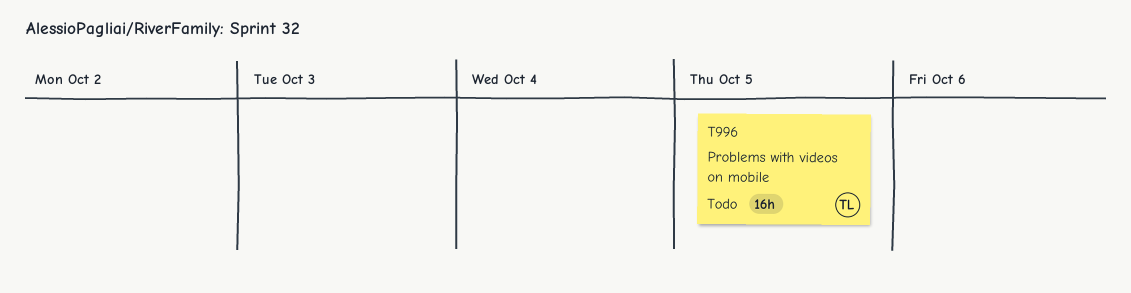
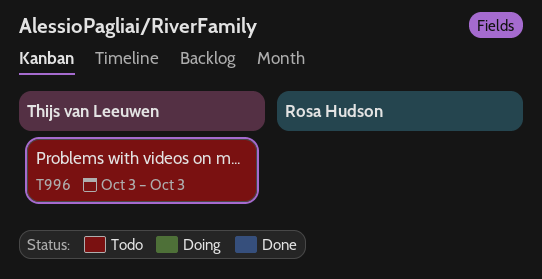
T996, due: Oct 5 -> Oct 3

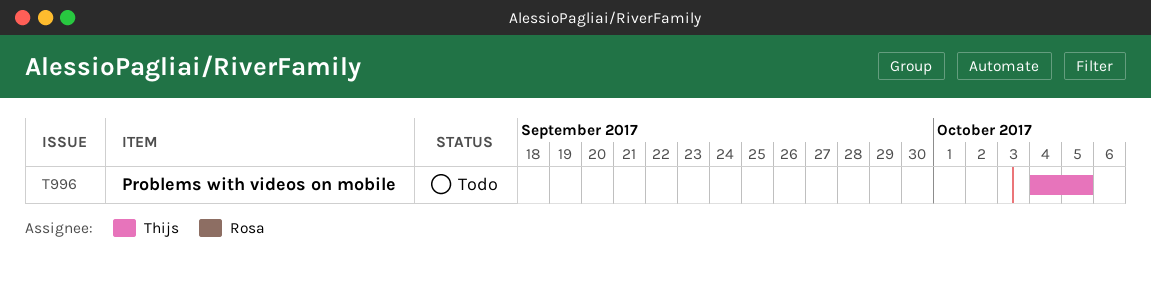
T996, start: Oct 3 -> Oct 4
T996, due: Oct 3 -> Oct 5

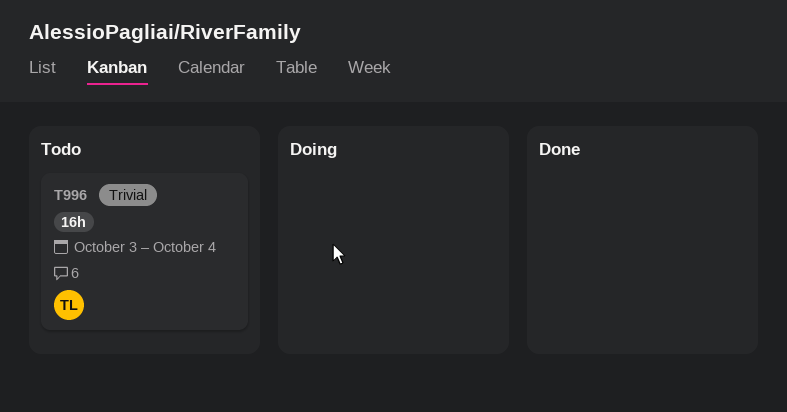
T996, start: Oct 4 -> Oct 3
T996, due: Oct 5 -> Oct 4

